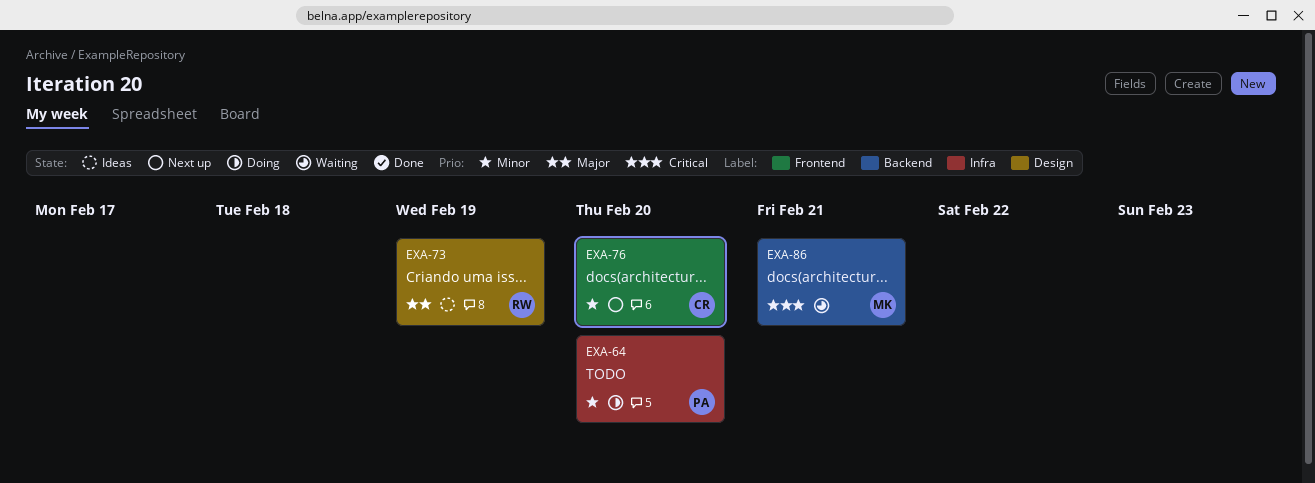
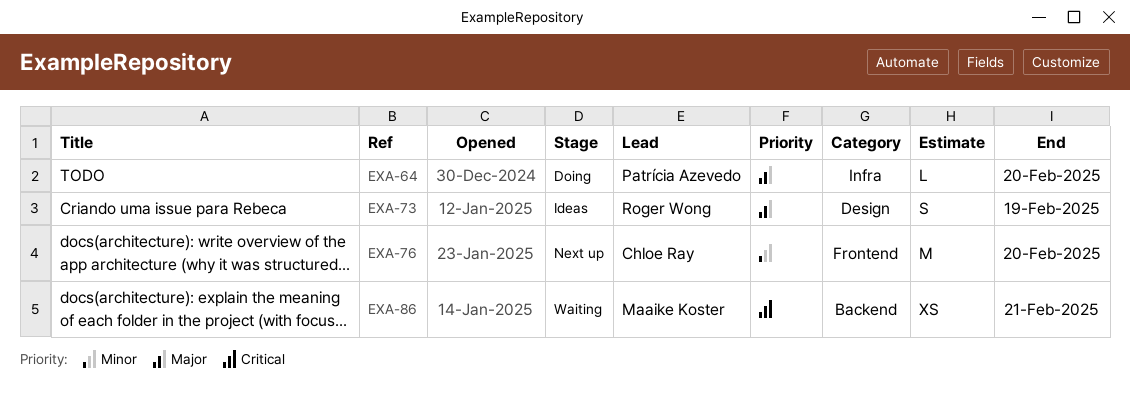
EXA-64, priority: Minor -> Major

